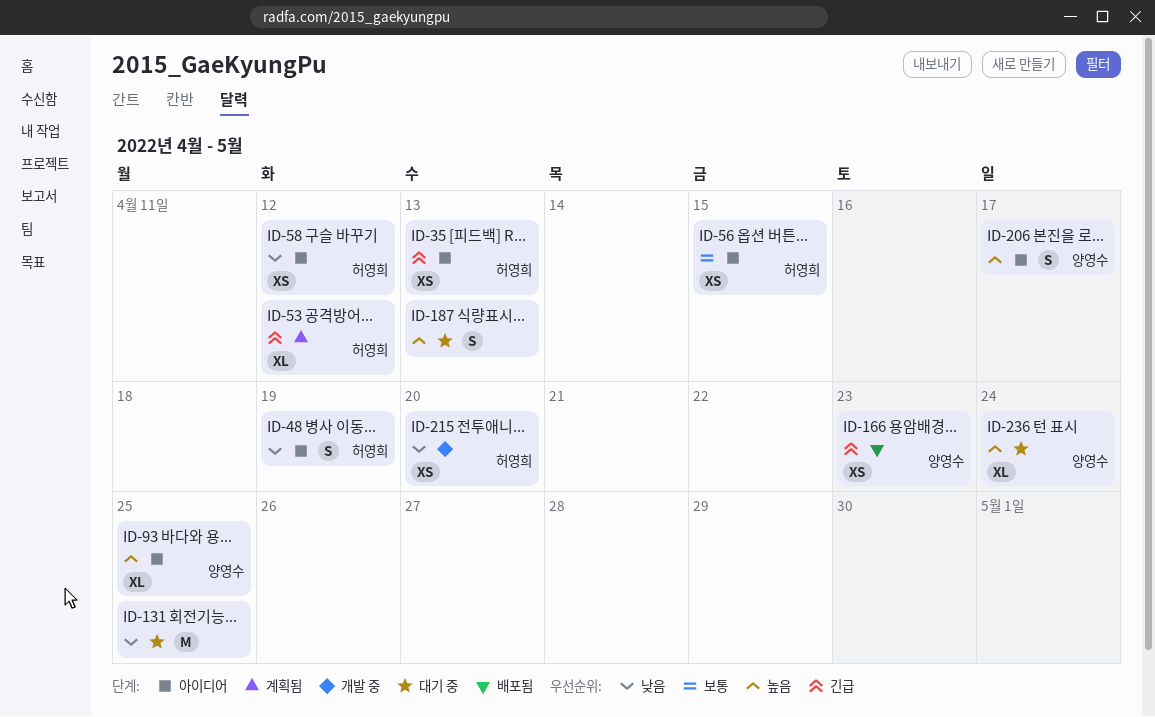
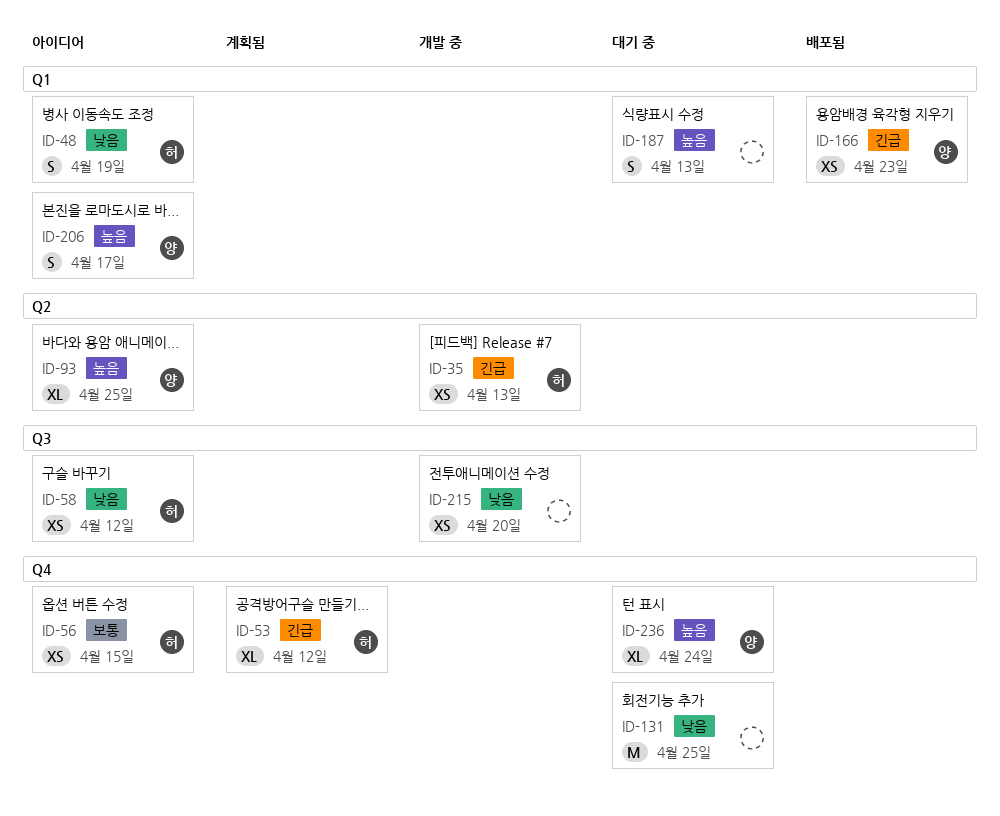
ID-35, status: 아이디어 -> 개발 중
ID-215, owner: 허영희 -> none

